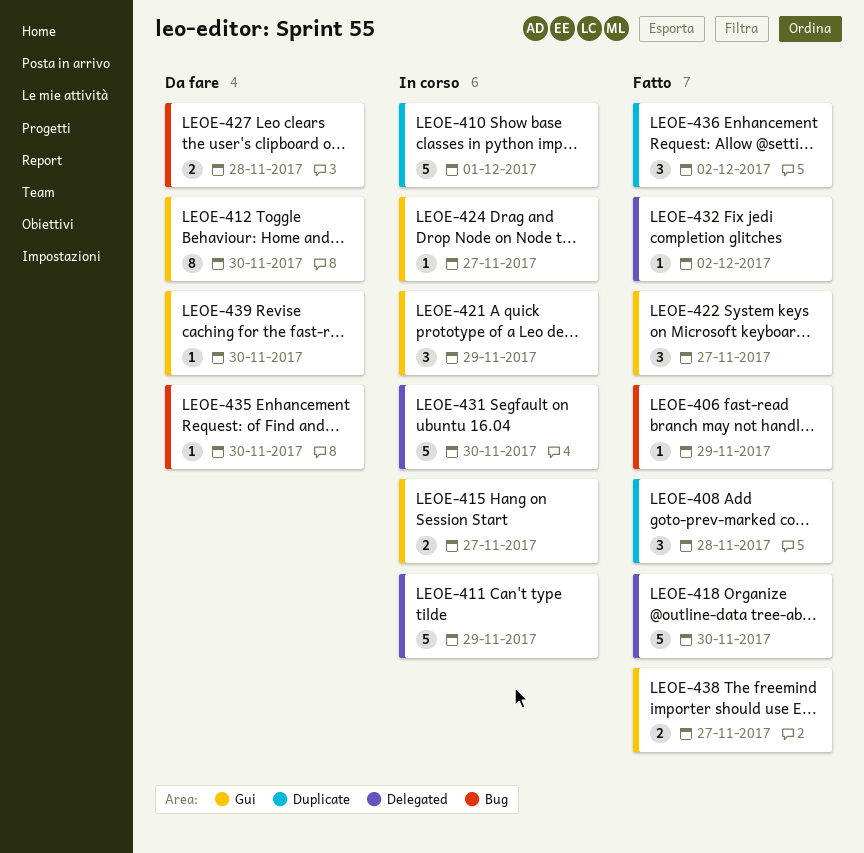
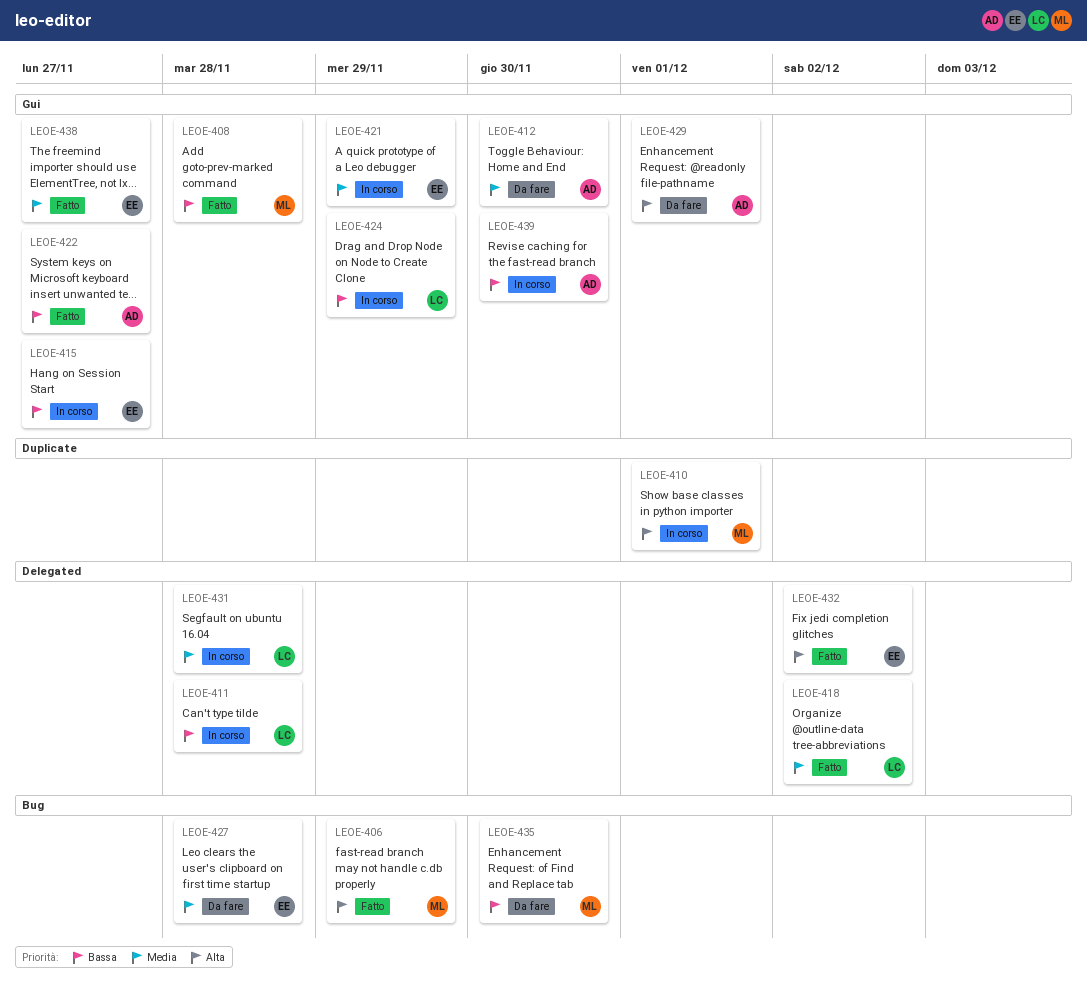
LEOE-408, label: Duplicate -> Gui
LEOE-411, due: Nov 29 -> Nov 28
LEOE-418, due: Nov 30 -> Dec 2
LEOE-424, due: Nov 27 -> Nov 29
LEOE-429: none -> present
LEOE-431, due: Nov 30 -> Nov 28
LEOE-436: present -> none
LEOE-439, status: Da fare -> In corso

